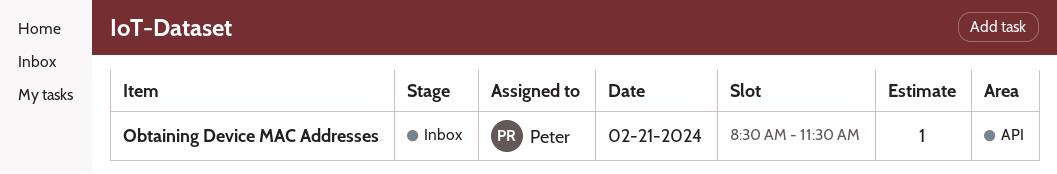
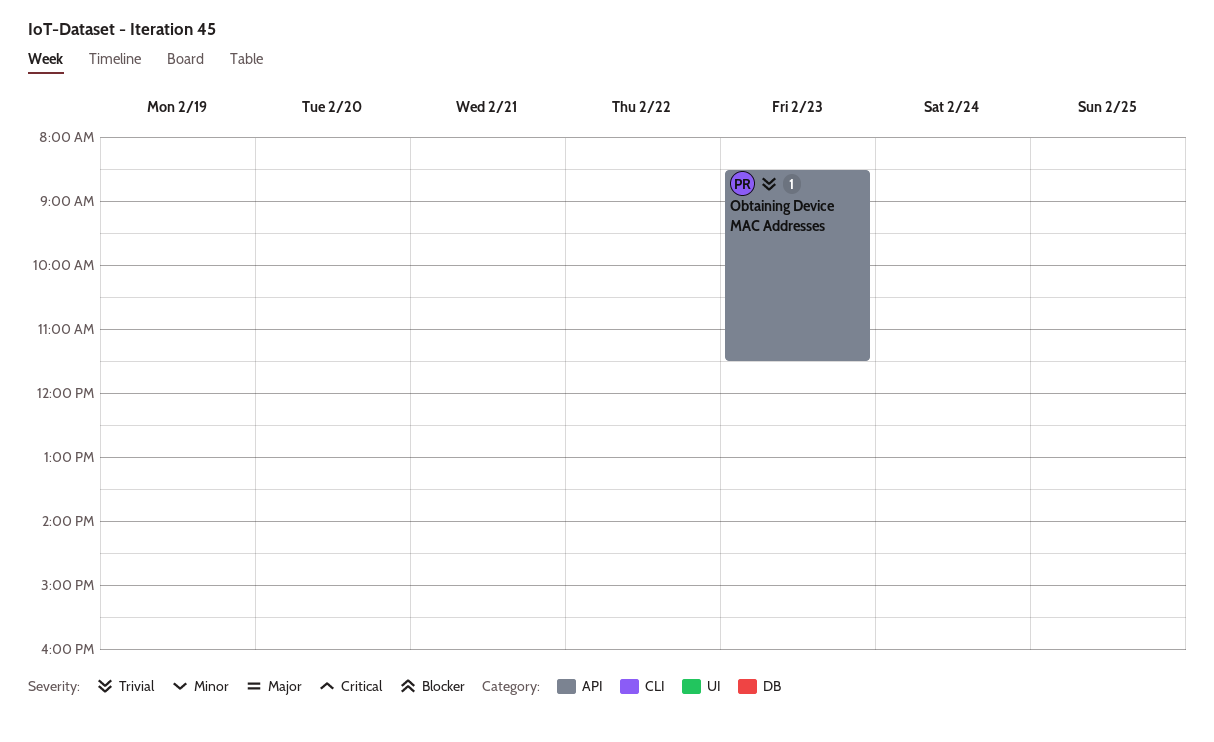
Obtaining Device MAC Addresses, day: Feb 21 -> Feb 23

